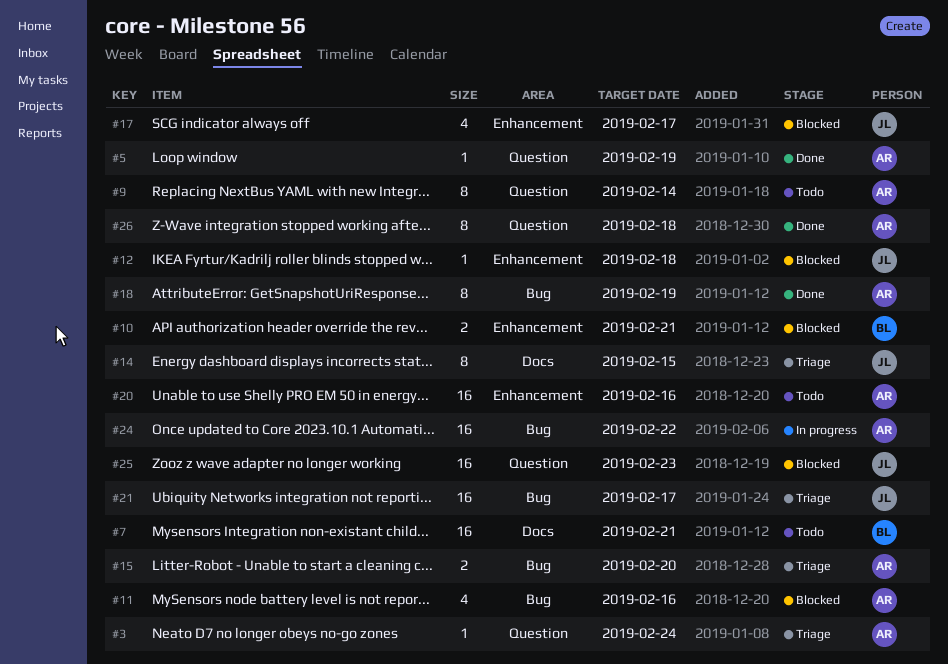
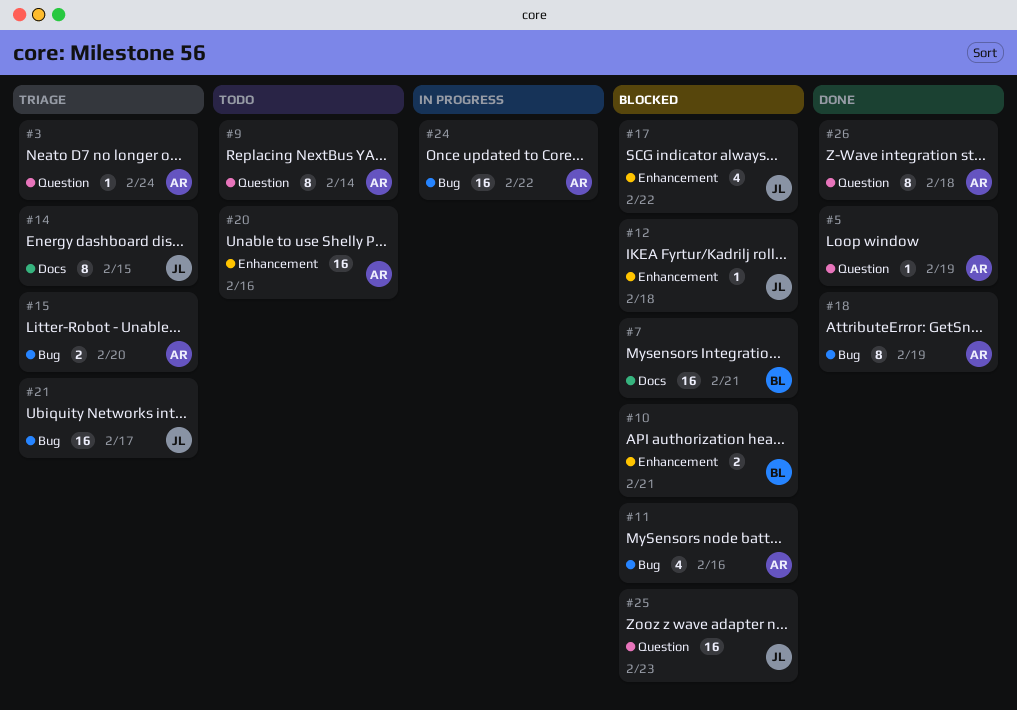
#7, status: Todo -> Blocked
#17, due: Feb 17 -> Feb 22

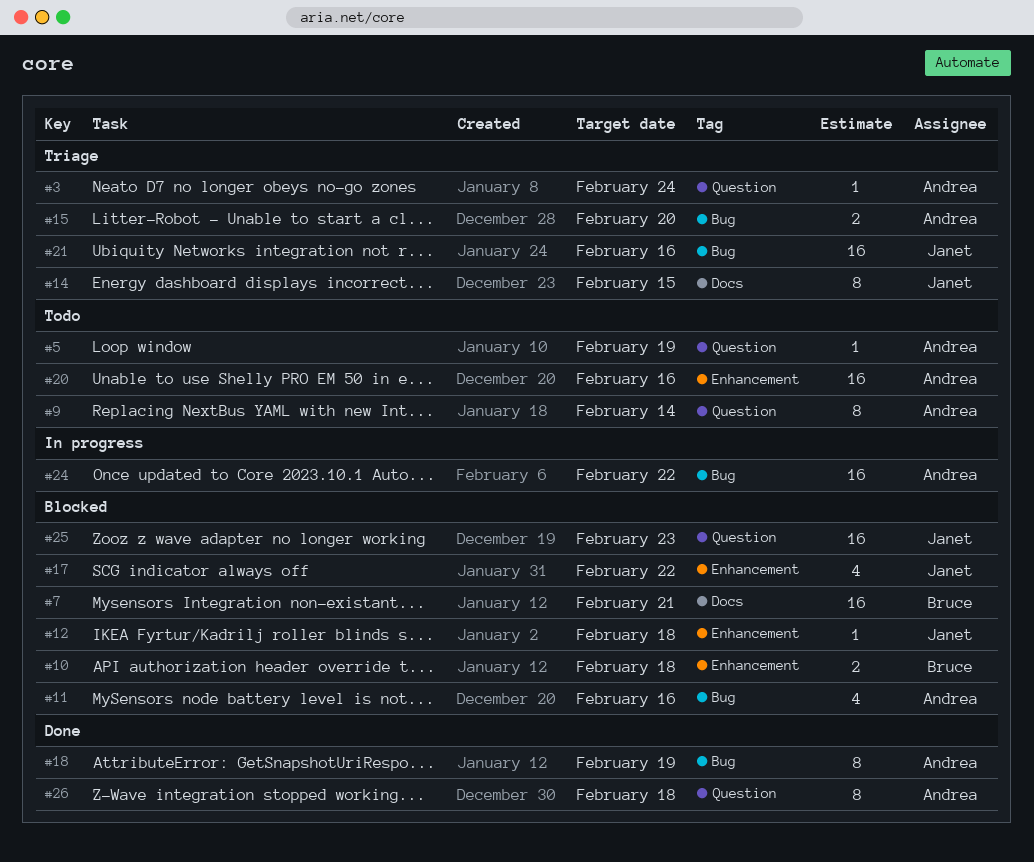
#5, status: Done -> Todo
#10, due: Feb 21 -> Feb 18
#21, due: Feb 17 -> Feb 16

